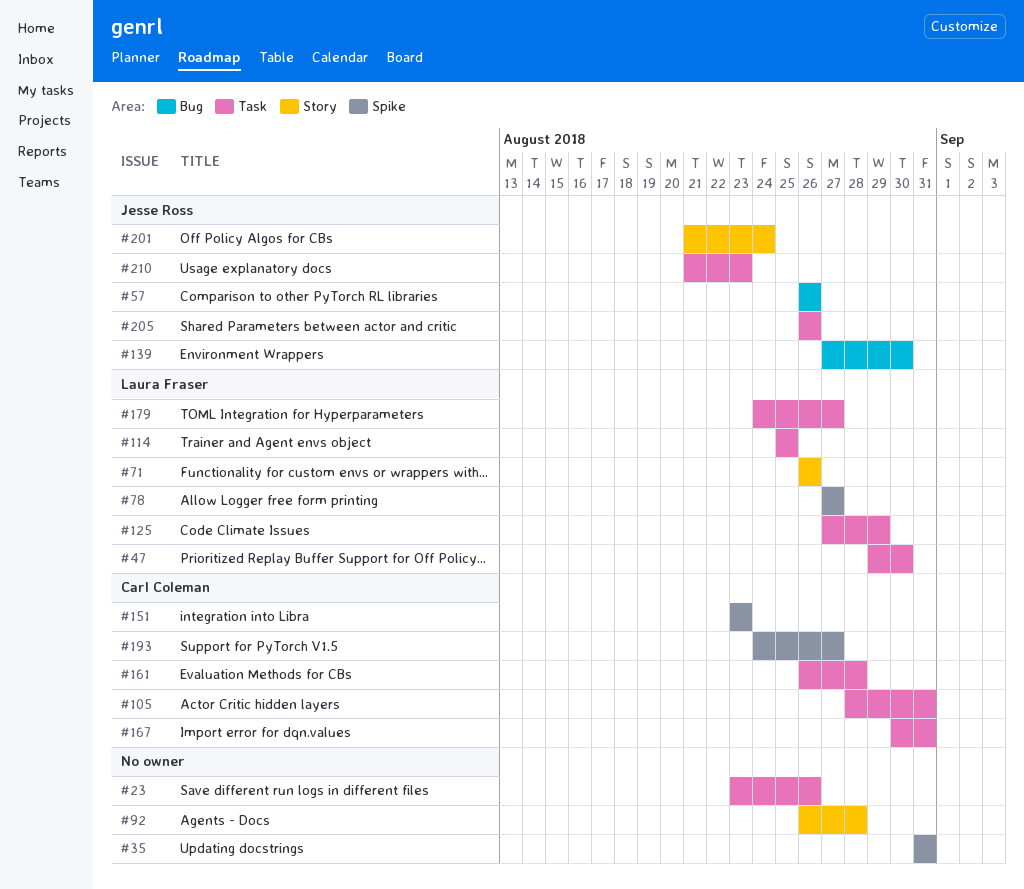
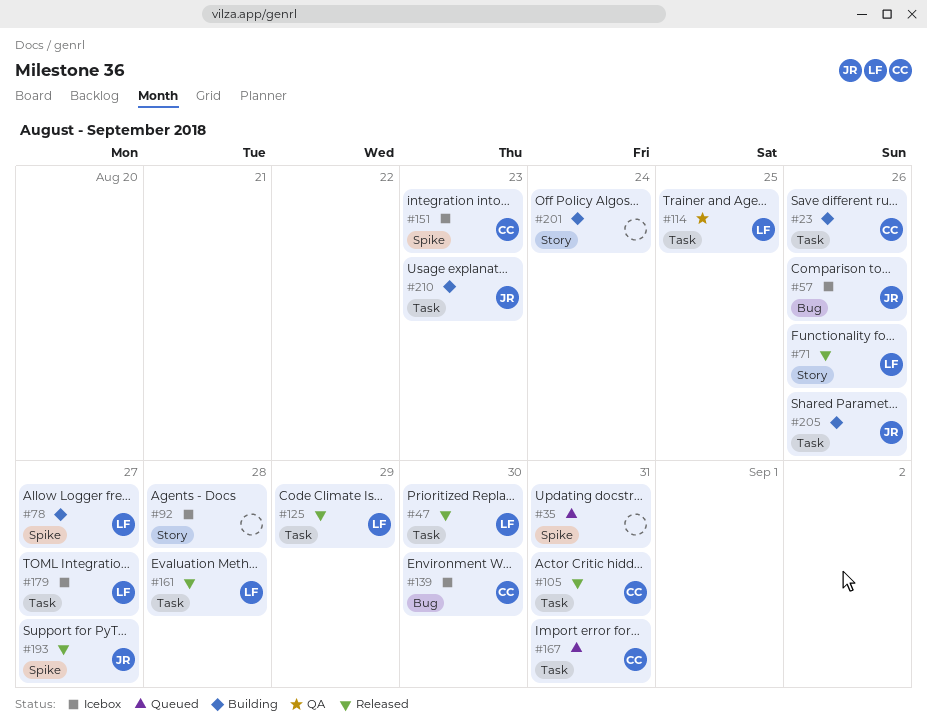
#23, owner: none -> Carl Coleman
#139, owner: Jesse Ross -> Carl Coleman
#161, owner: Carl Coleman -> Laura Fraser
#193, owner: Carl Coleman -> Jesse Ross
#201, owner: Jesse Ross -> none

